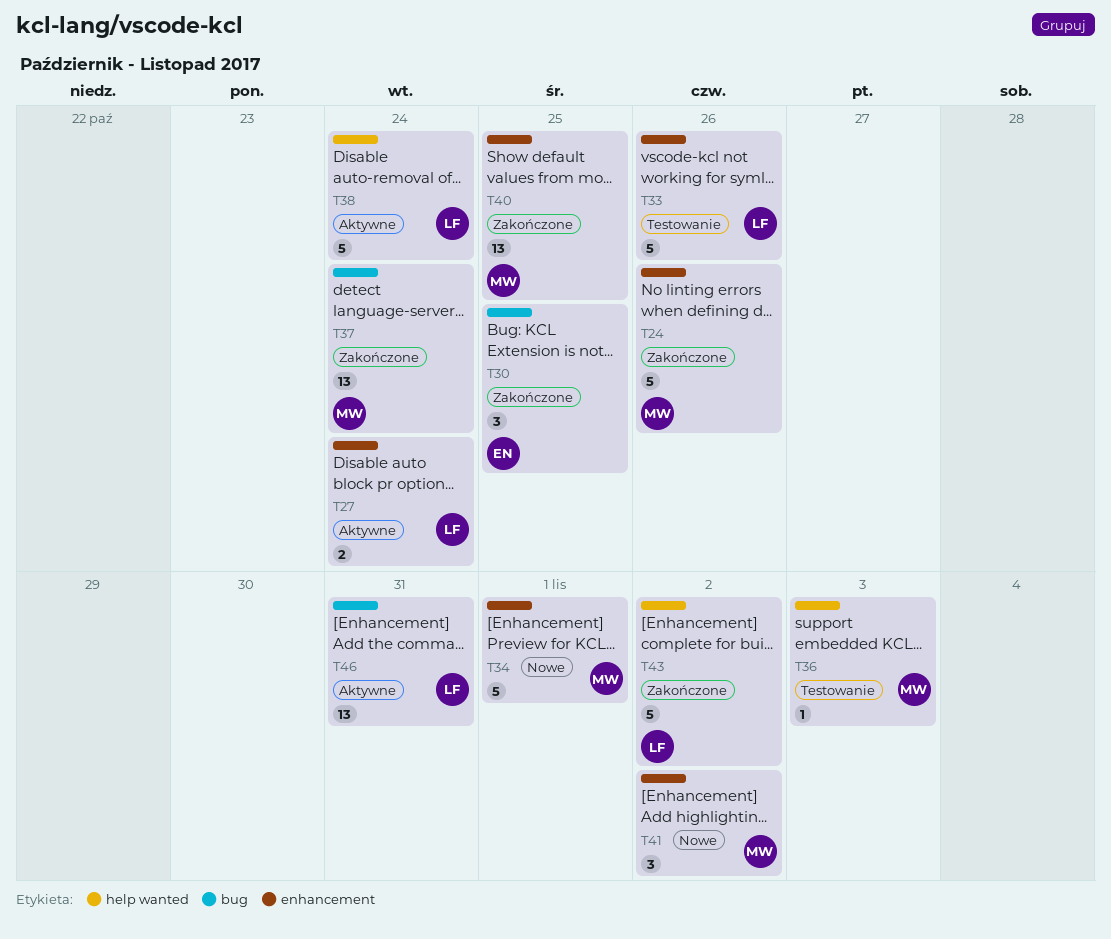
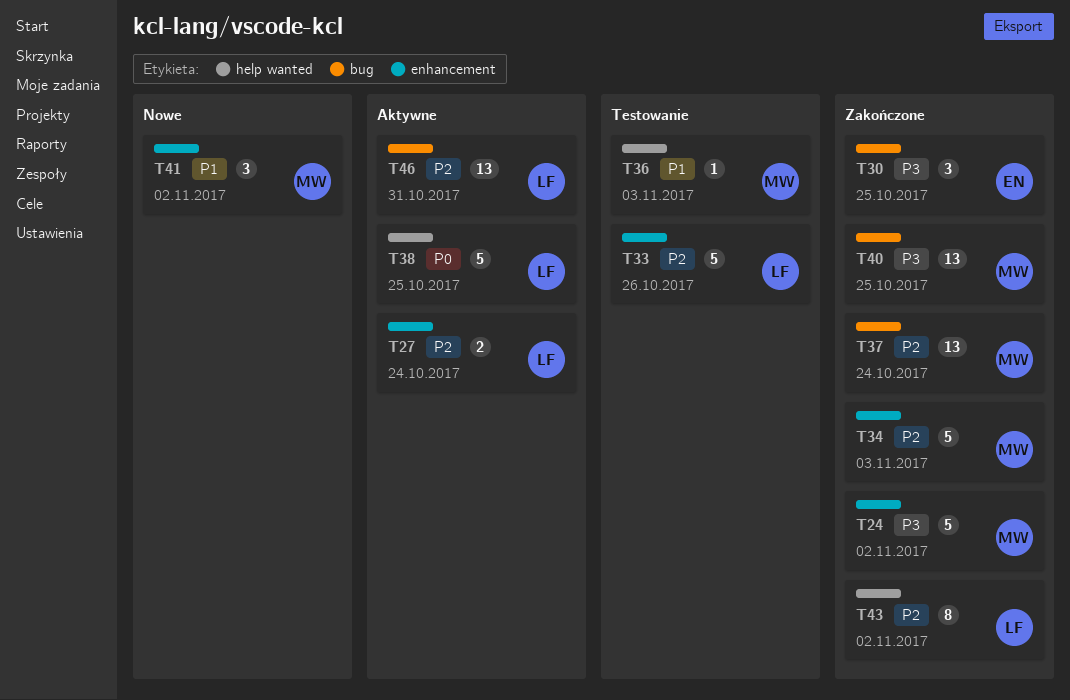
T24, due: Oct 26 -> Nov 2
T34, status: Nowe -> Zakończone
T34, due: Nov 1 -> Nov 3
T38, due: Oct 24 -> Oct 25
T40, label: enhancement -> bug
T43, estimate: 5 -> 8

